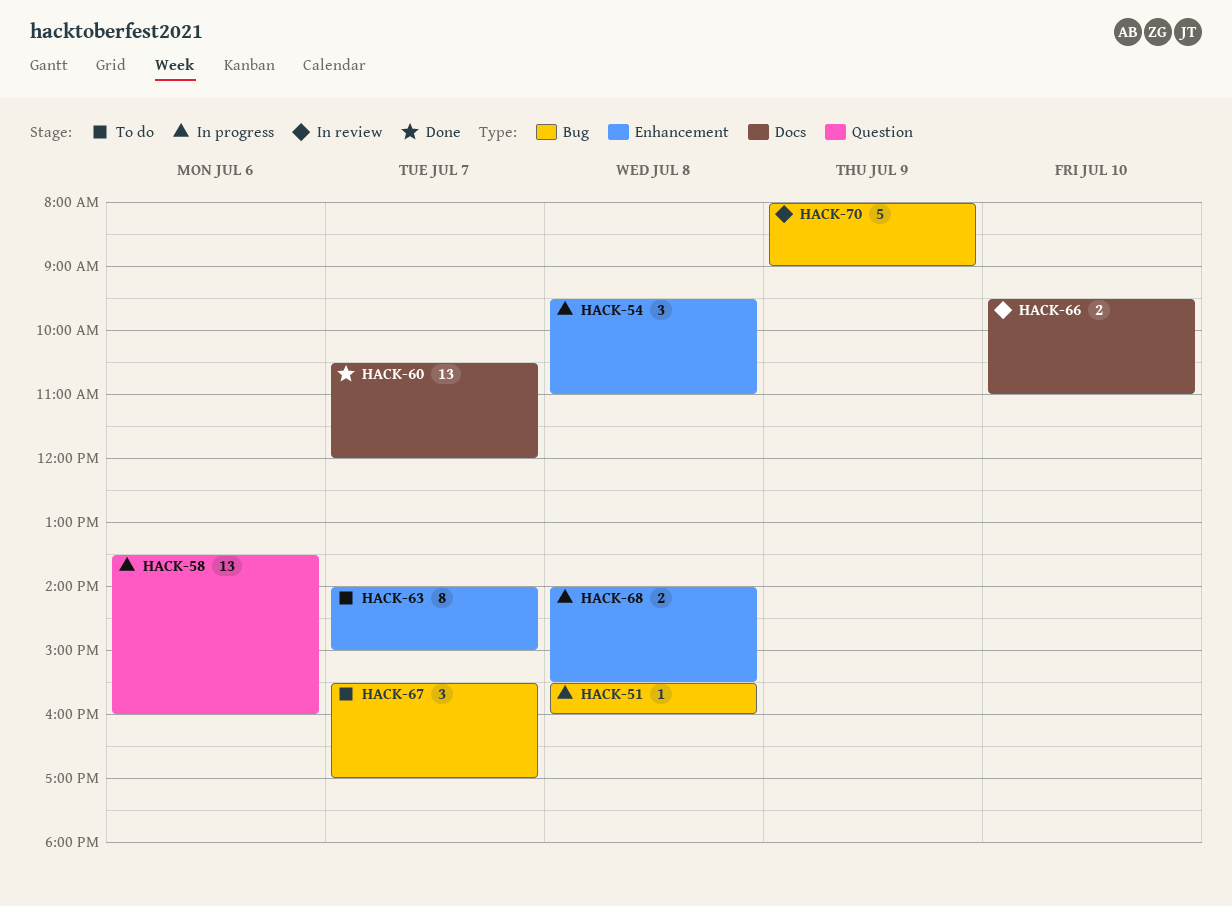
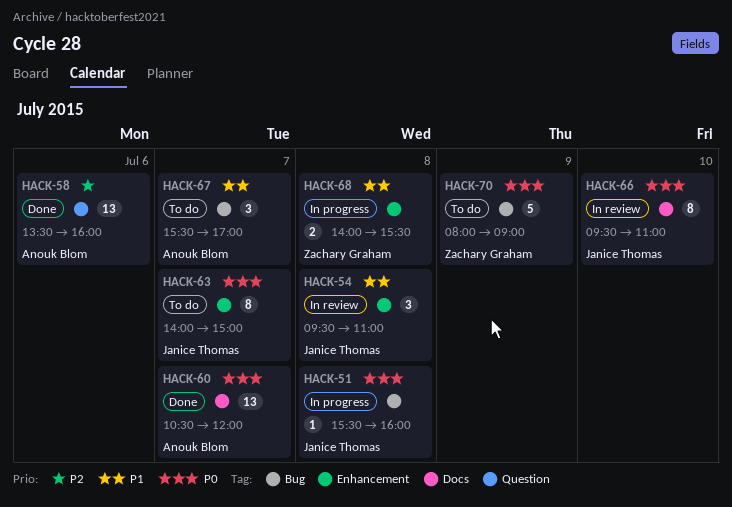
HACK-54, status: In progress -> In review
HACK-58, status: In progress -> Done
HACK-66, estimate: 2 -> 8
HACK-70, status: In review -> To do

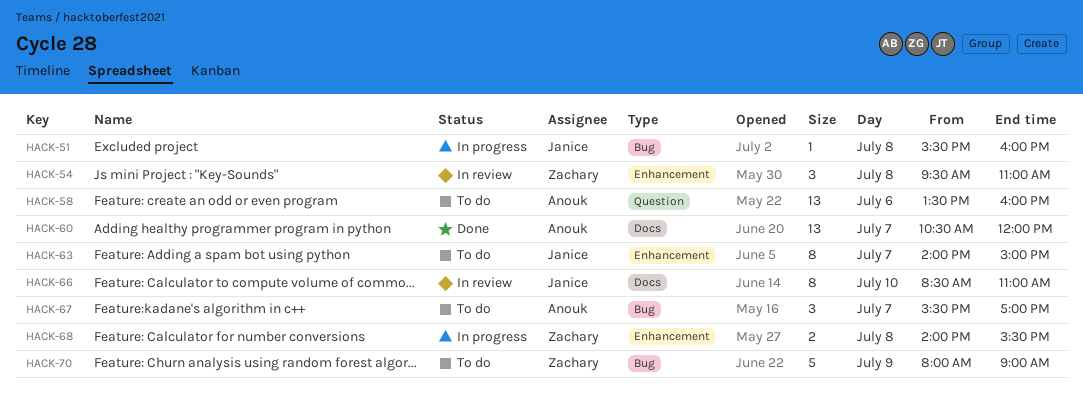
HACK-54, owner: Janice Thomas -> Zachary Graham
HACK-58, status: Done -> To do
HACK-66, begins: 09:30 -> 08:30

